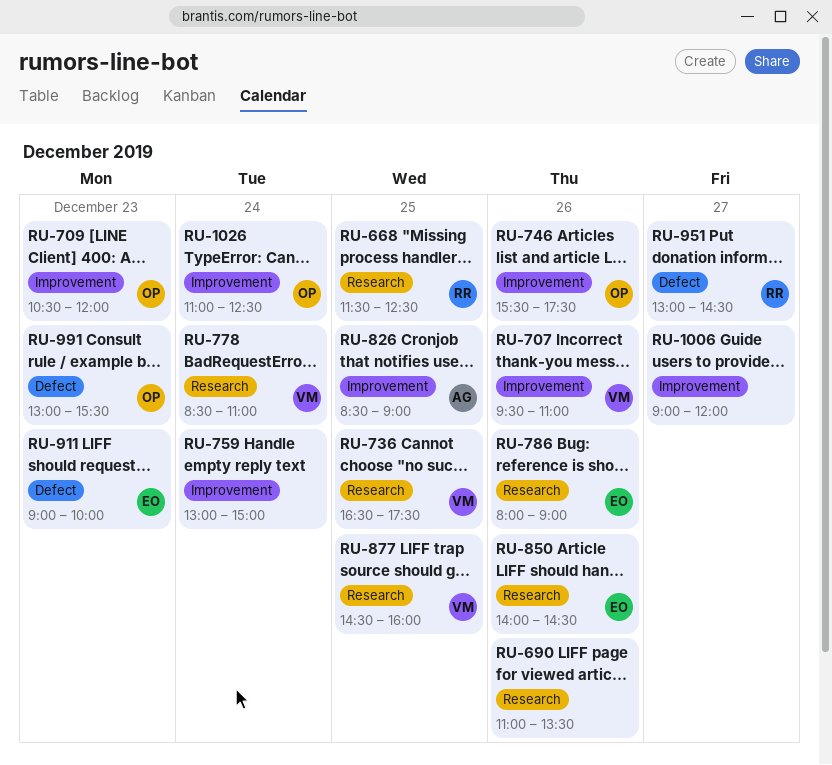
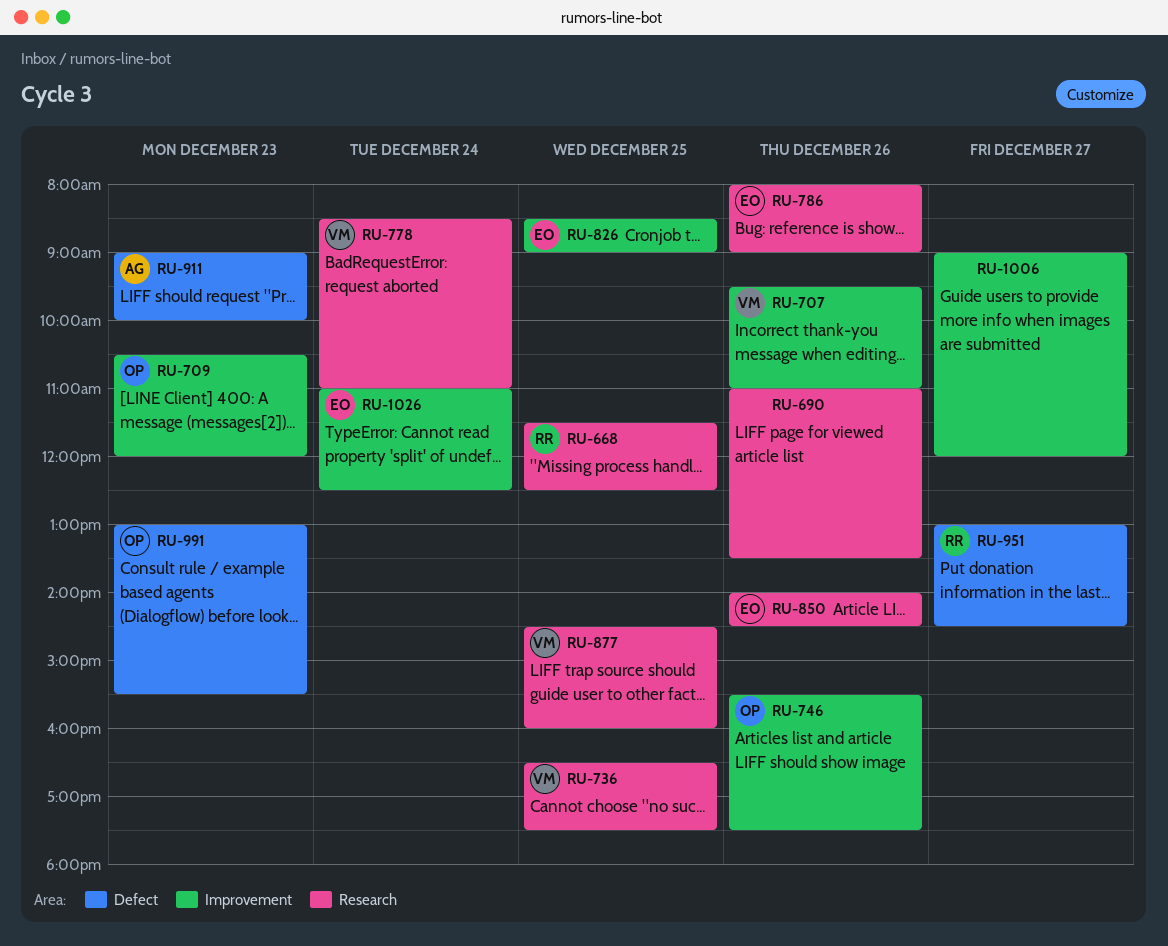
RU-759: present -> none
RU-826, owner: AG -> EO
RU-911, owner: EO -> AG
RU-1026, owner: OP -> EO

